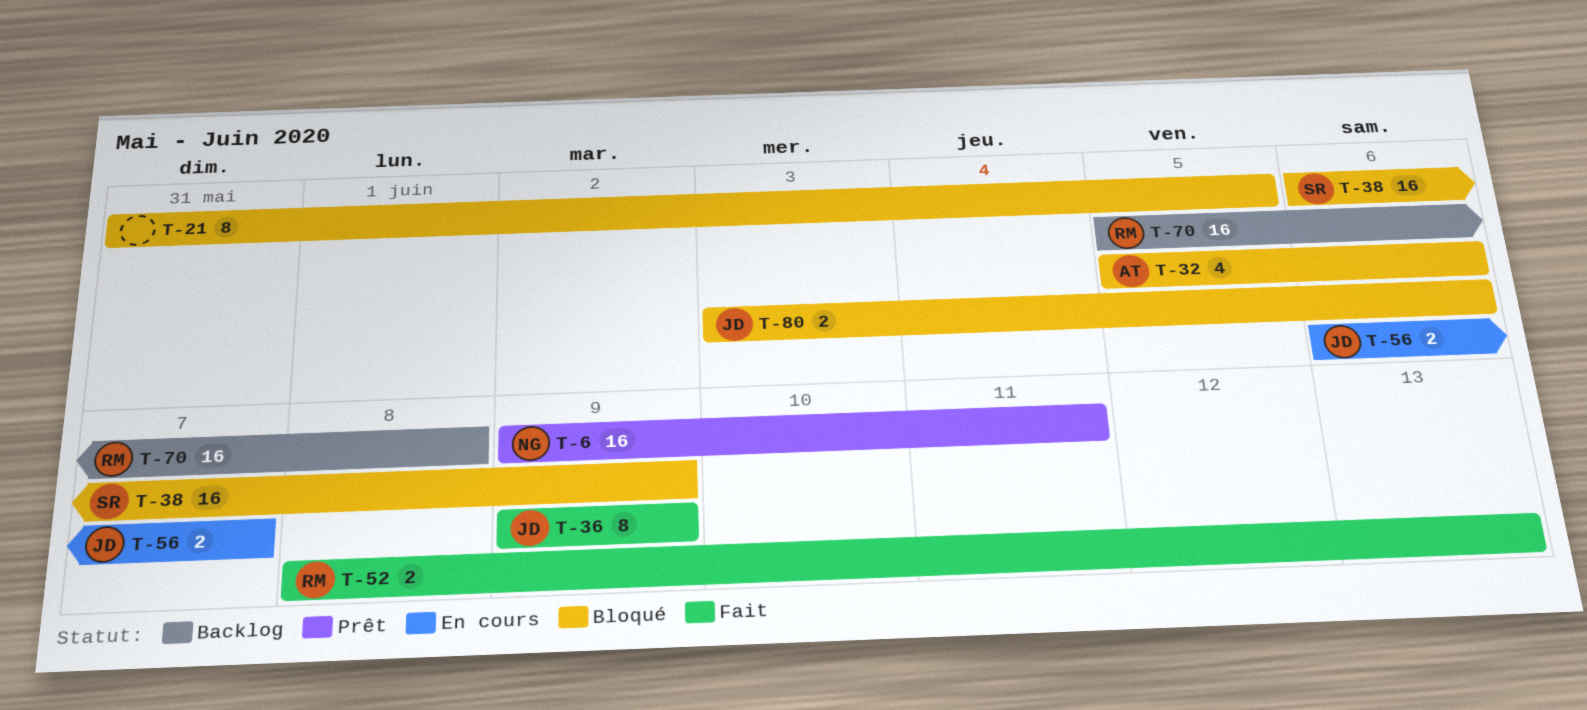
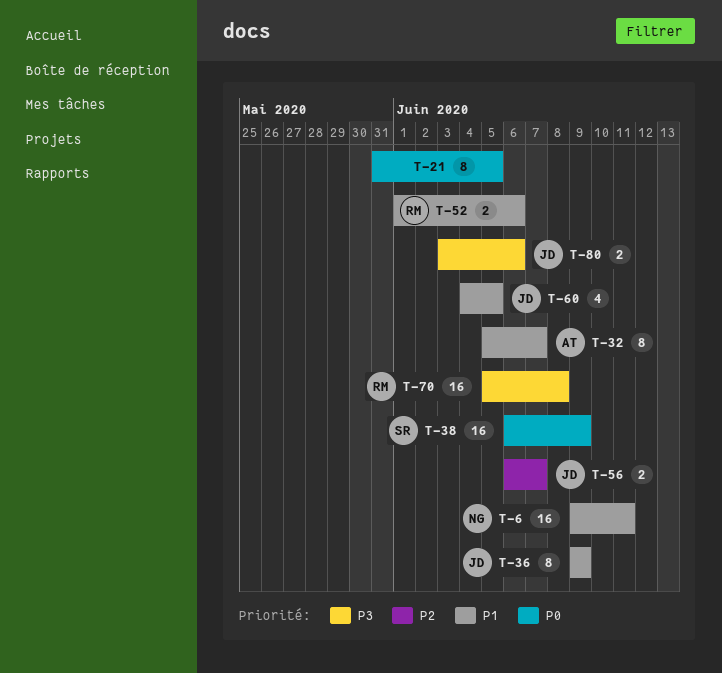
T-32, estimate: 4 -> 8
T-32, due: Jun 6 -> Jun 7
T-52, start: Jun 8 -> Jun 1
T-52, due: Jun 13 -> Jun 6
T-60: none -> present

